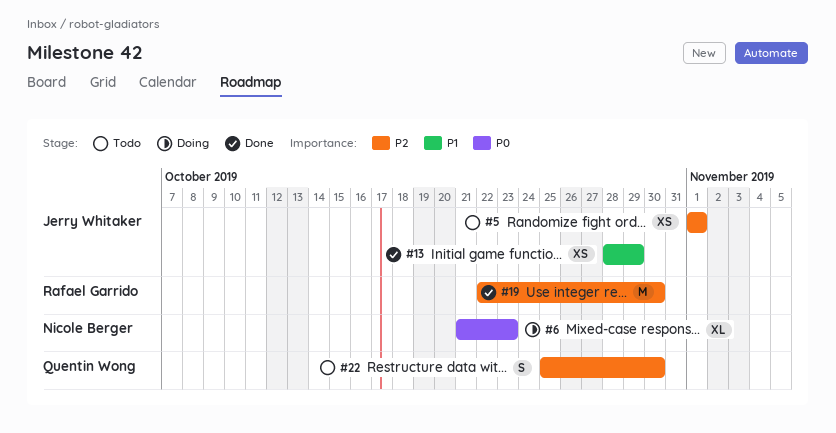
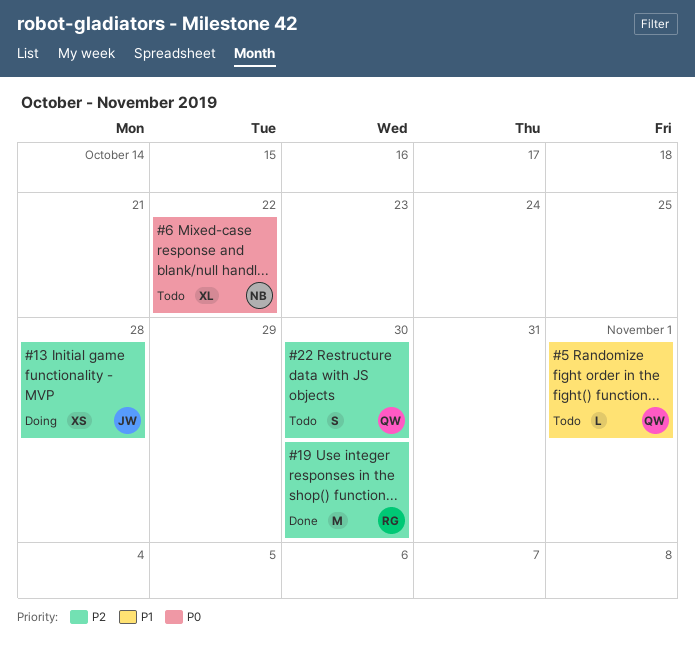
#5, owner: Jerry Whitaker -> Quentin Wong
#5, priority: P2 -> P1
#5, estimate: XS -> L
#6, status: Doing -> Todo
#6, due: Oct 23 -> Oct 22
#13, status: Done -> Doing
#13, priority: P1 -> P2
#13, due: Oct 29 -> Oct 28

